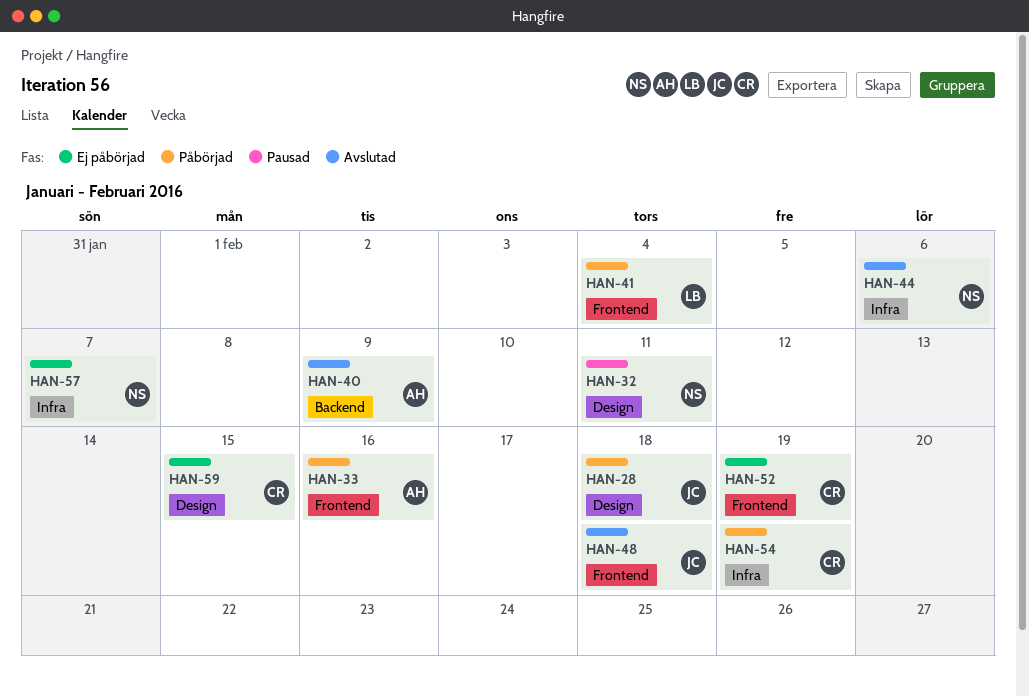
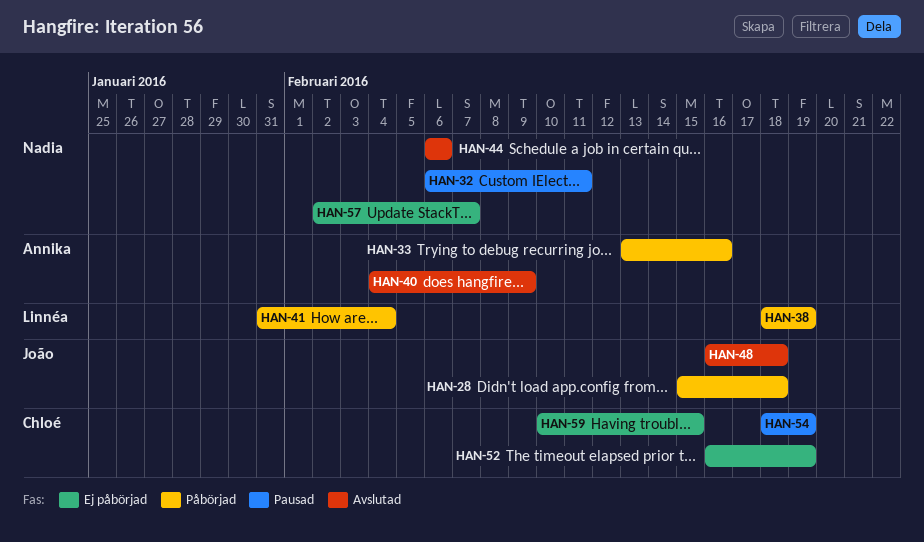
HAN-38: none -> present
HAN-54, status: Påbörjad -> Pausad

